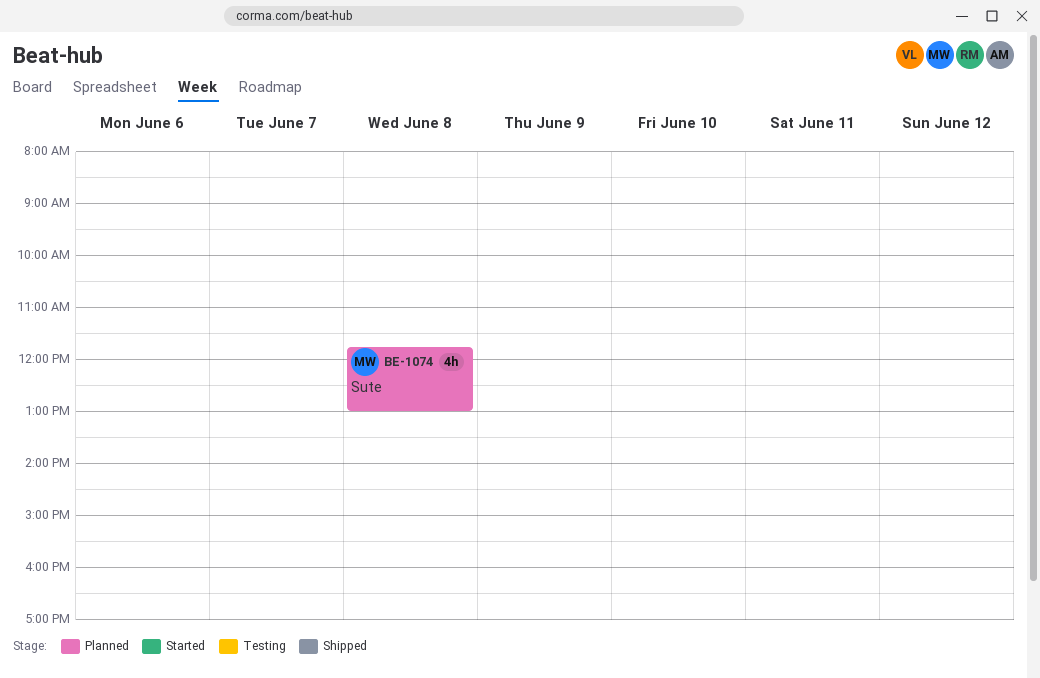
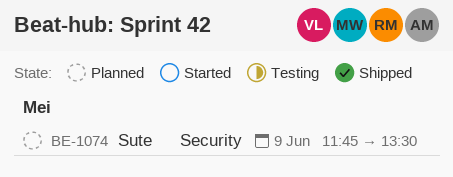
BE-1074, day: Jun 8 -> Jun 9
BE-1074, ends: 13:00 -> 13:30

